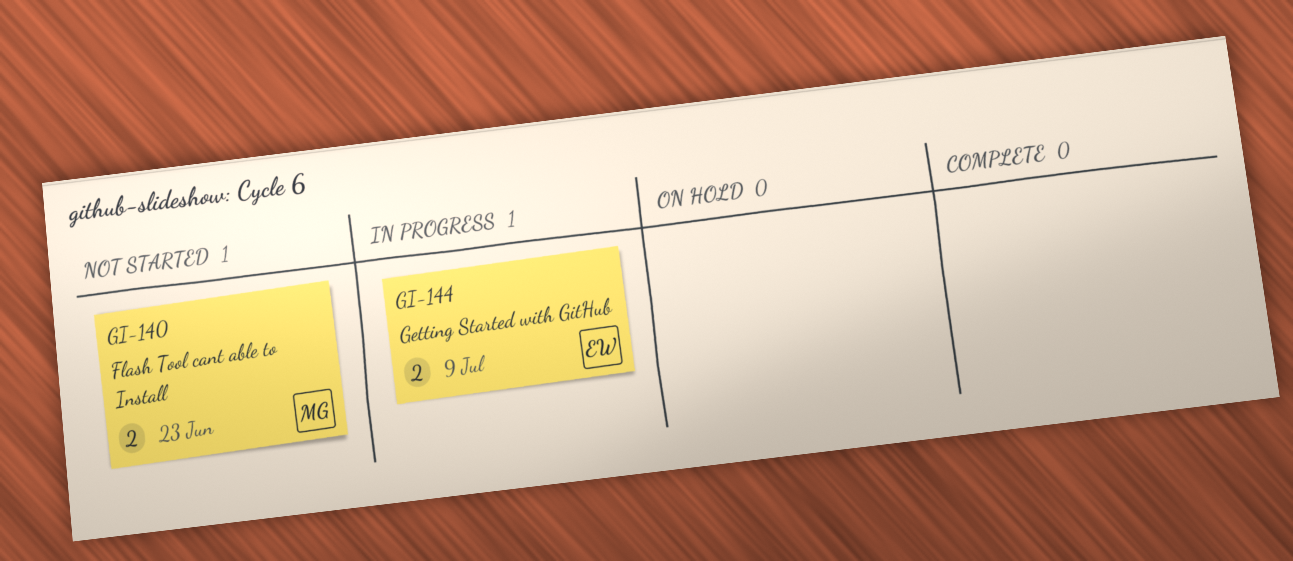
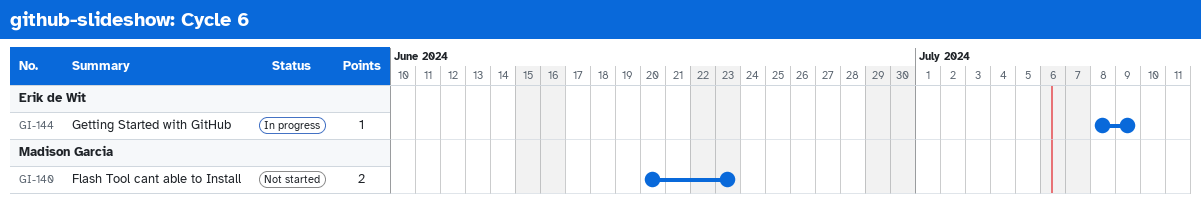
GI-144, estimate: 2 -> 1

